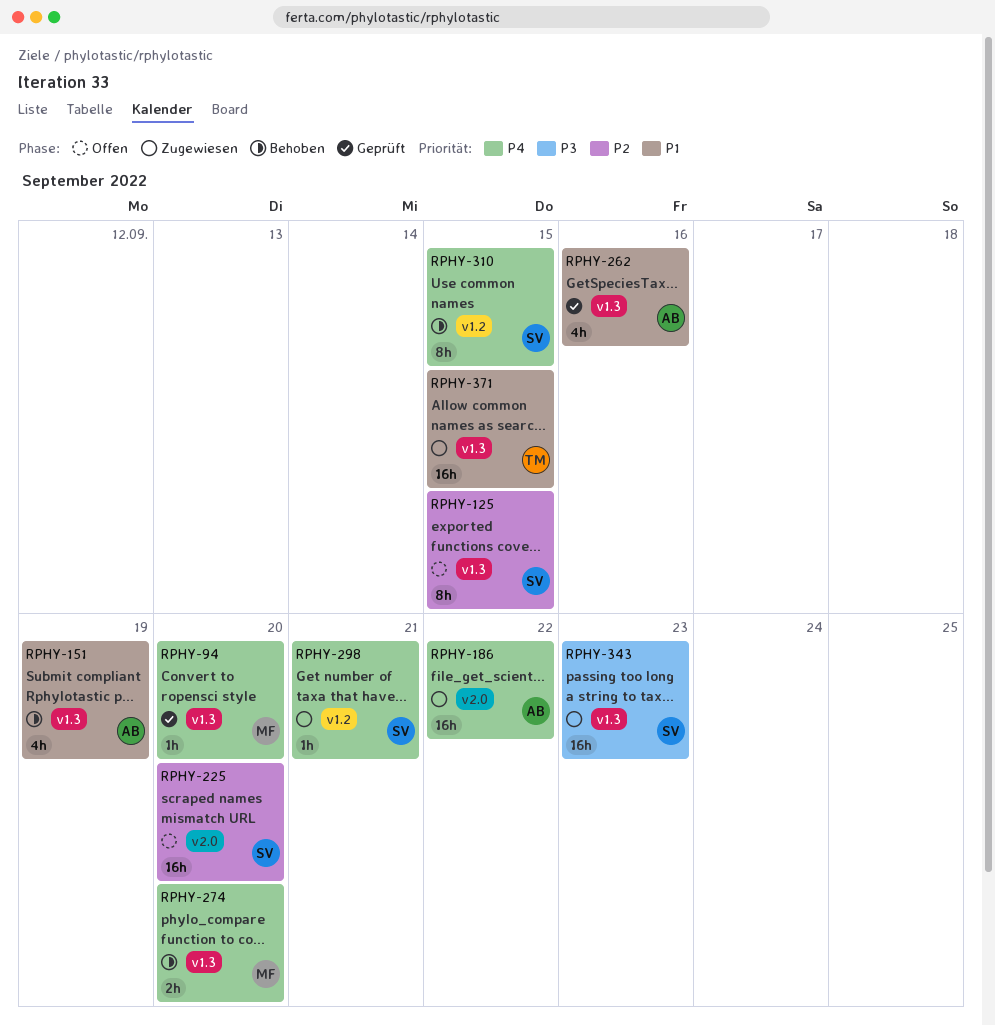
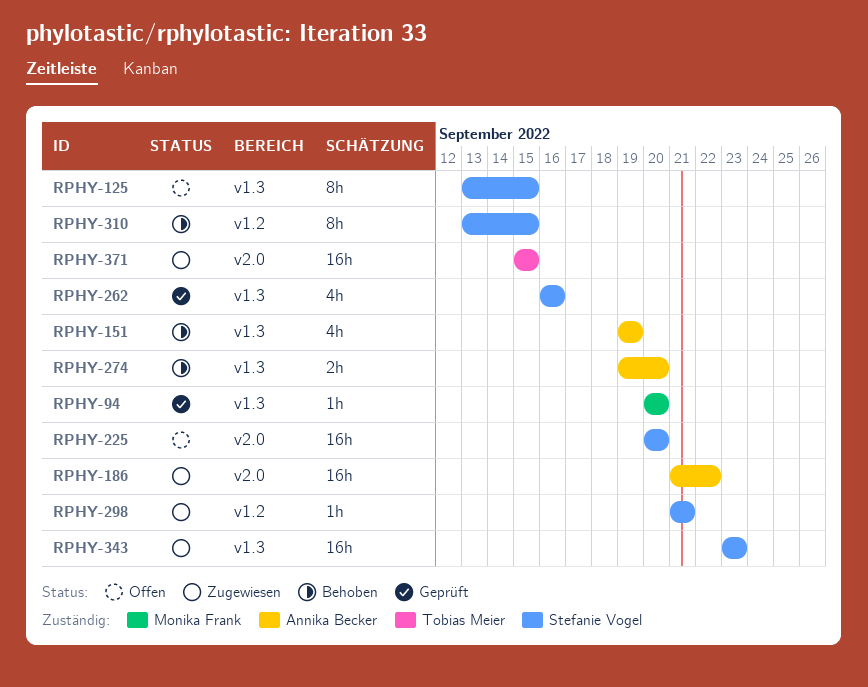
RPHY-262, owner: Annika Becker -> Stefanie Vogel
RPHY-274, owner: Monika Frank -> Annika Becker
RPHY-371, label: v1.3 -> v2.0

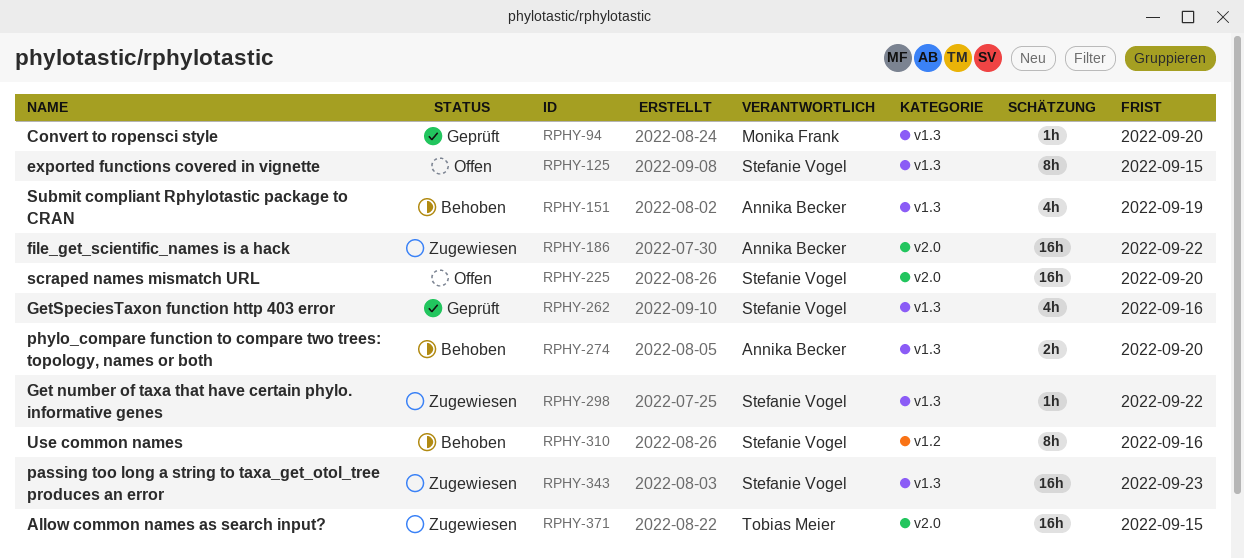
RPHY-298, label: v1.2 -> v1.3
RPHY-298, due: Sep 21 -> Sep 22
RPHY-310, due: Sep 15 -> Sep 16

